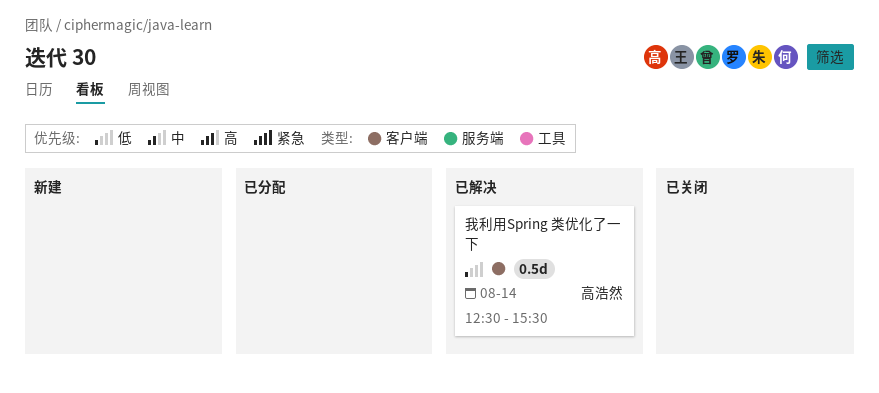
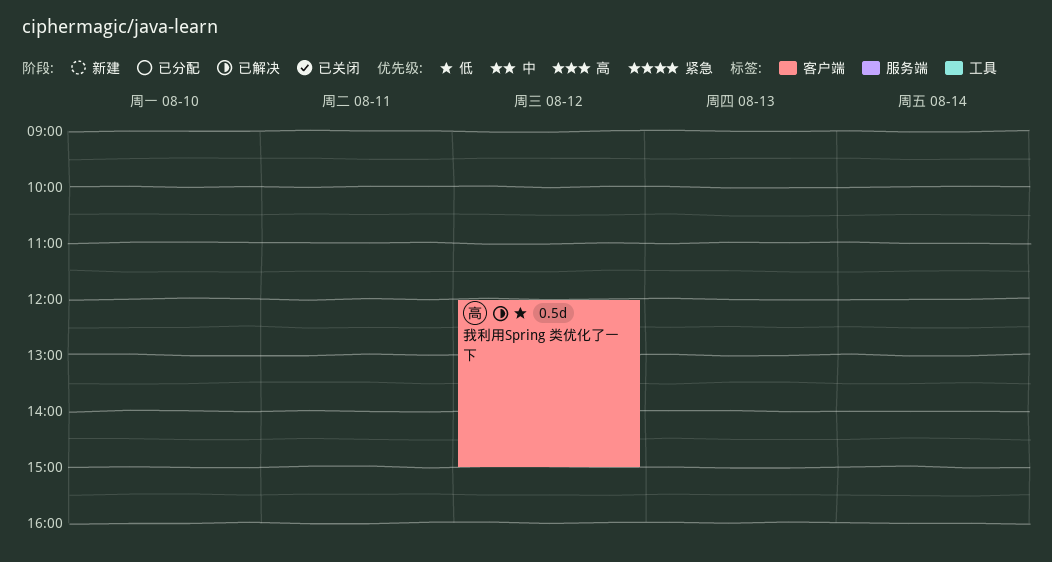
我利用Spring 类优化了一下, day: Aug 14 -> Aug 12
我利用Spring 类优化了一下, begins: 12:30 -> 12:00
我利用Spring 类优化了一下, ends: 15:30 -> 15:00

